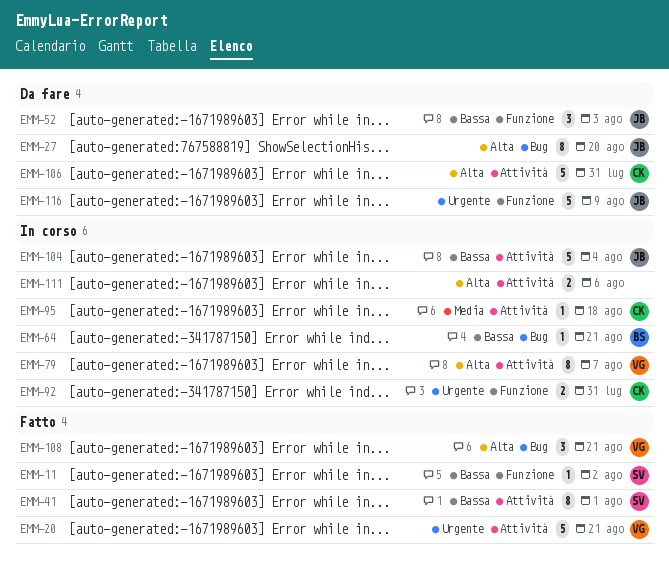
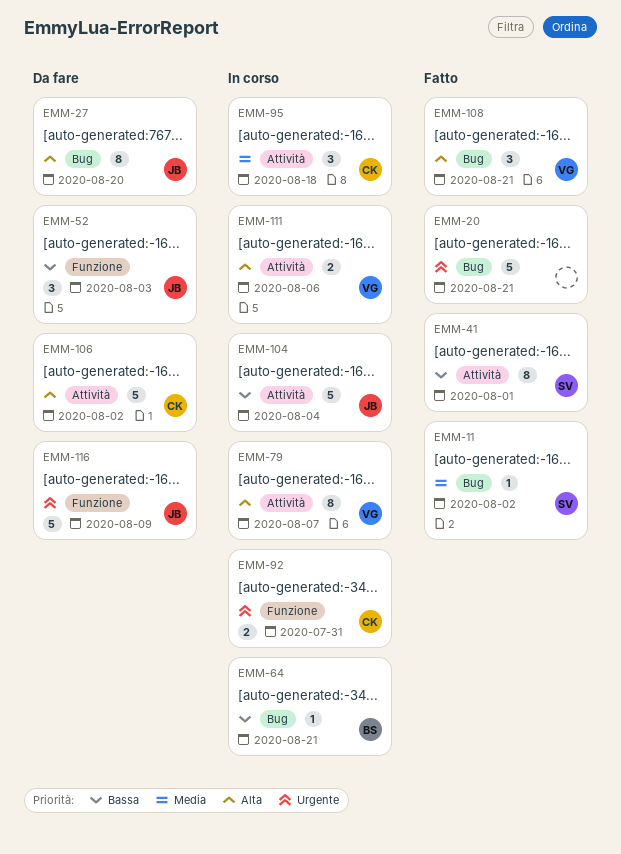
EMM-11, priority: Bassa -> Media
EMM-11, label: Funzione -> Bug
EMM-20, owner: VG -> none
EMM-20, label: Attività -> Bug
EMM-95, estimate: 1 -> 3
EMM-106, due: Jul 31 -> Aug 2
EMM-111, owner: none -> VG

